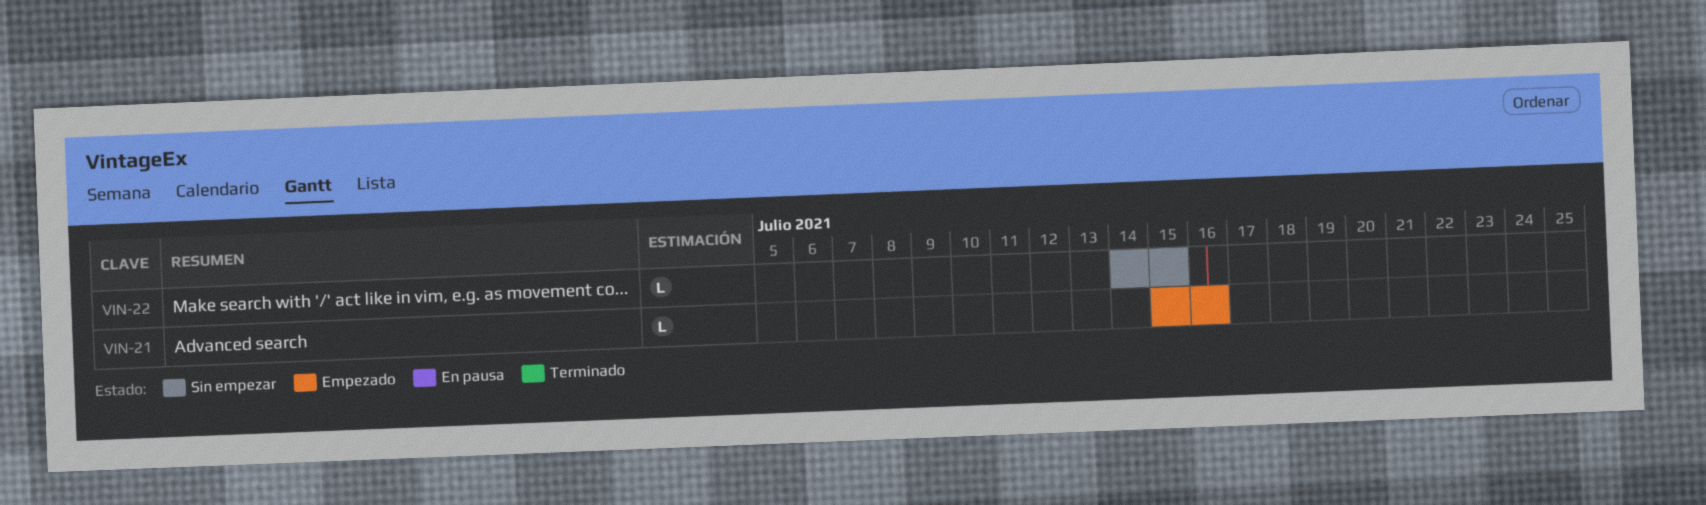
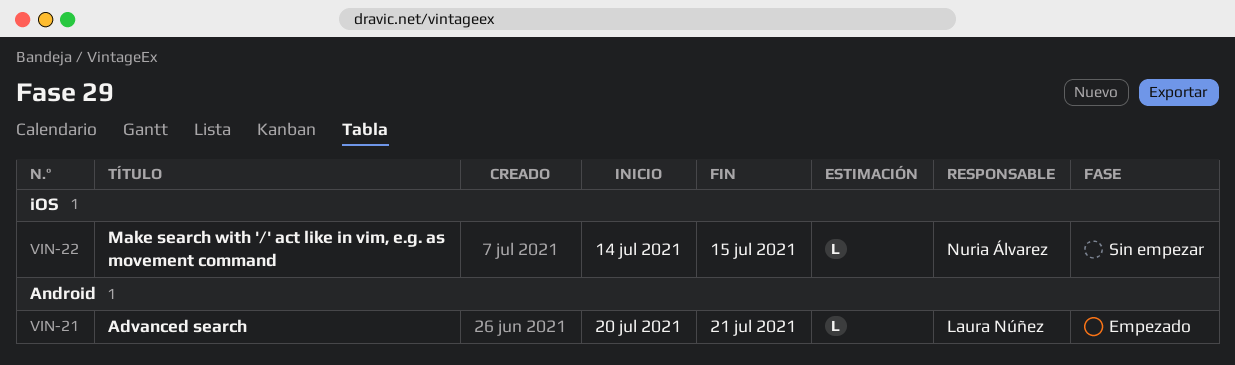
VIN-21, start: Jul 15 -> Jul 20
VIN-21, due: Jul 16 -> Jul 21

